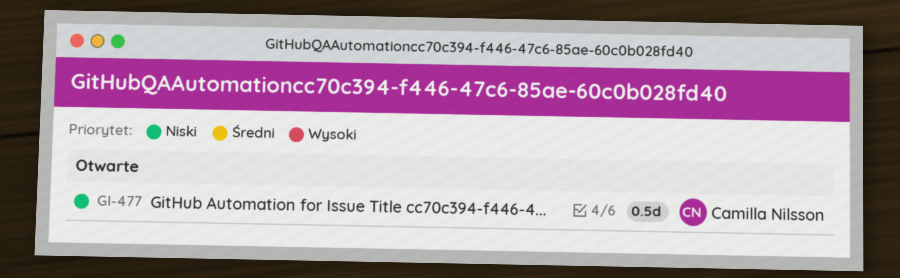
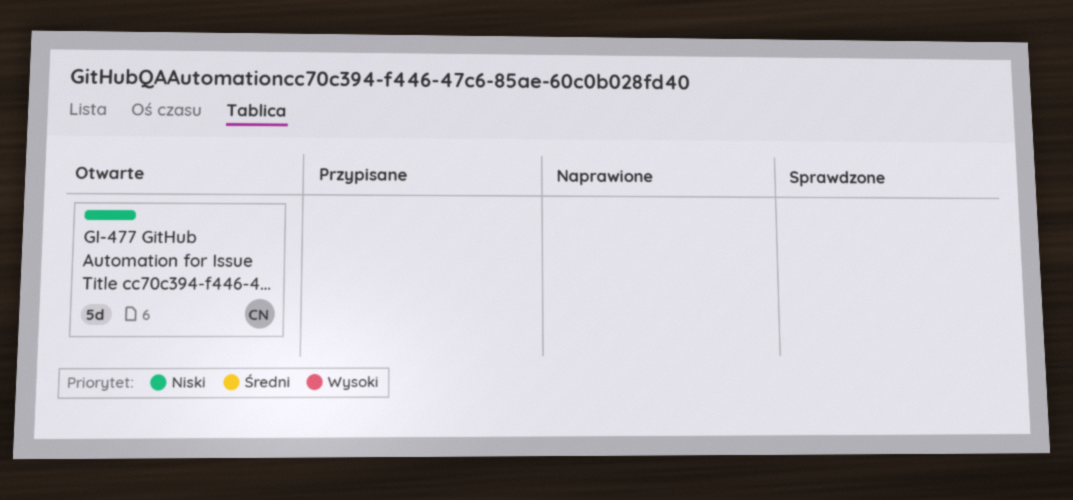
GI-477, estimate: 0.5d -> 5d

